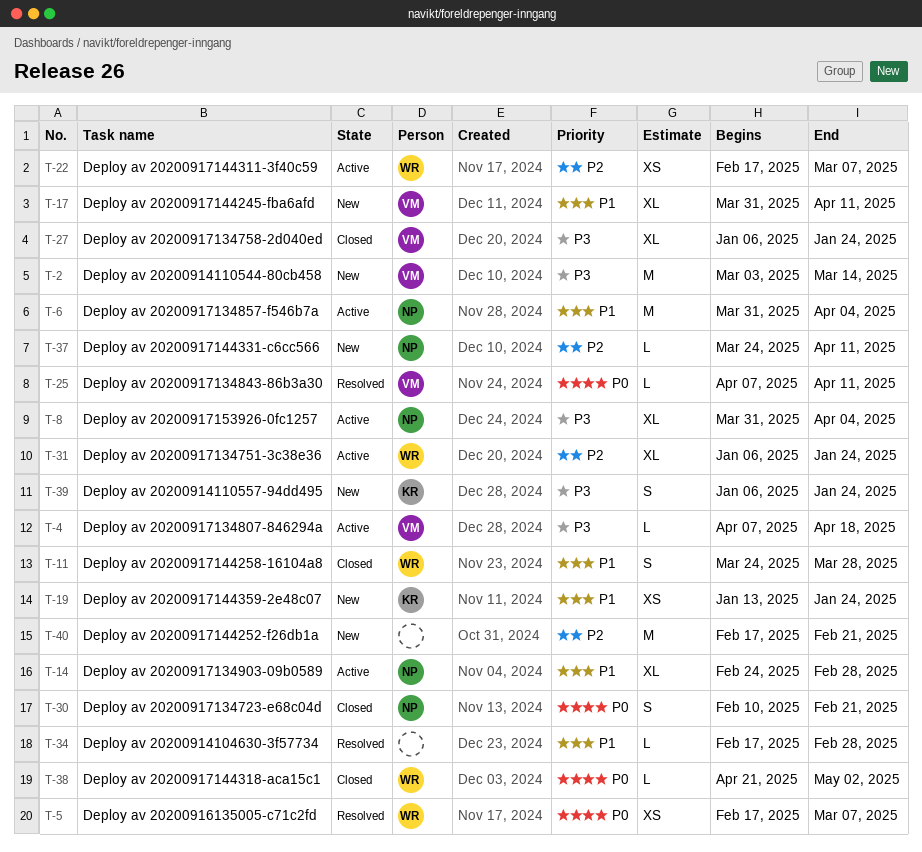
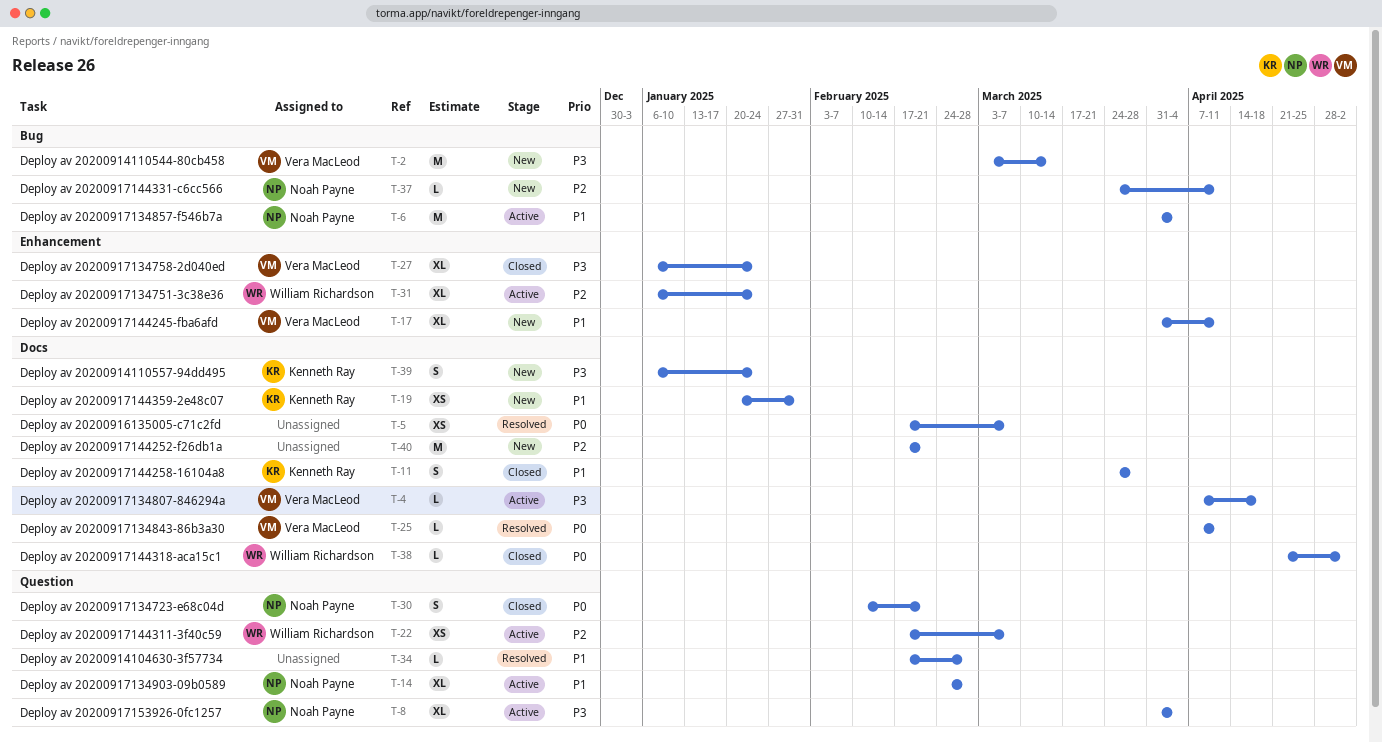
T-5, owner: William Richardson -> none
T-11, owner: William Richardson -> Kenneth Ray
T-19, start: Jan 13 -> Jan 20
T-19, due: Jan 24 -> Jan 31

